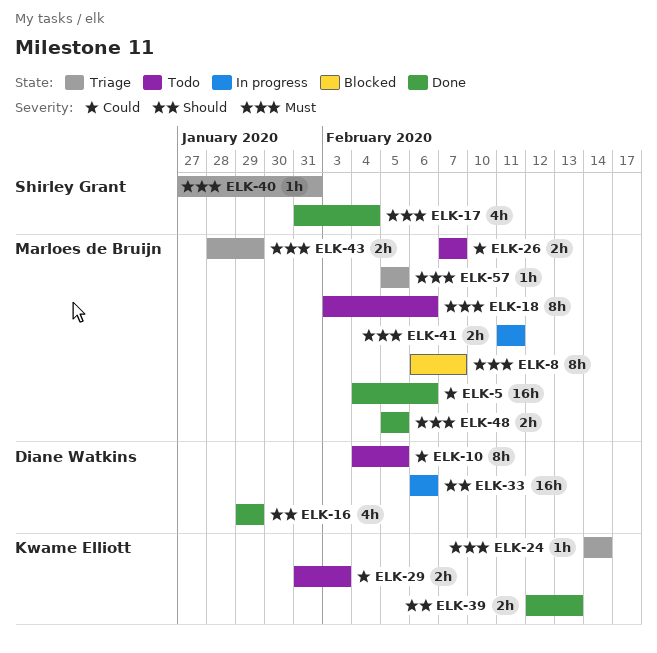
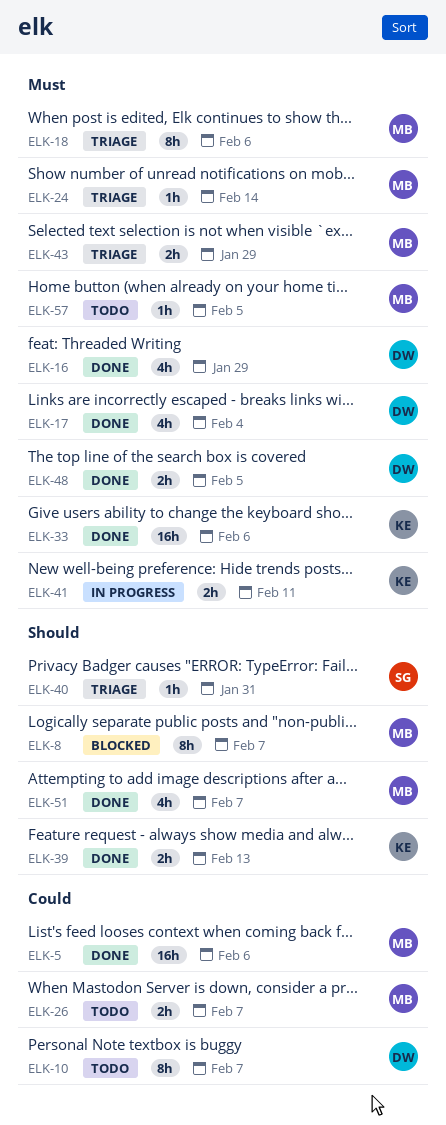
ELK-8, priority: Must -> Should
ELK-10, due: Feb 5 -> Feb 7
ELK-16, priority: Should -> Must
ELK-17, owner: Shirley Grant -> Diane Watkins
ELK-18, status: Todo -> Triage
ELK-24, owner: Kwame Elliott -> Marloes de Bruijn
ELK-29: present -> none
ELK-33, status: In progress -> Done
ELK-33, owner: Diane Watkins -> Kwame Elliott
ELK-33, priority: Should -> Must
ELK-40, priority: Must -> Should
ELK-41, owner: Marloes de Bruijn -> Kwame Elliott
ELK-48, owner: Marloes de Bruijn -> Diane Watkins
ELK-51: none -> present
ELK-57, status: Triage -> Todo

